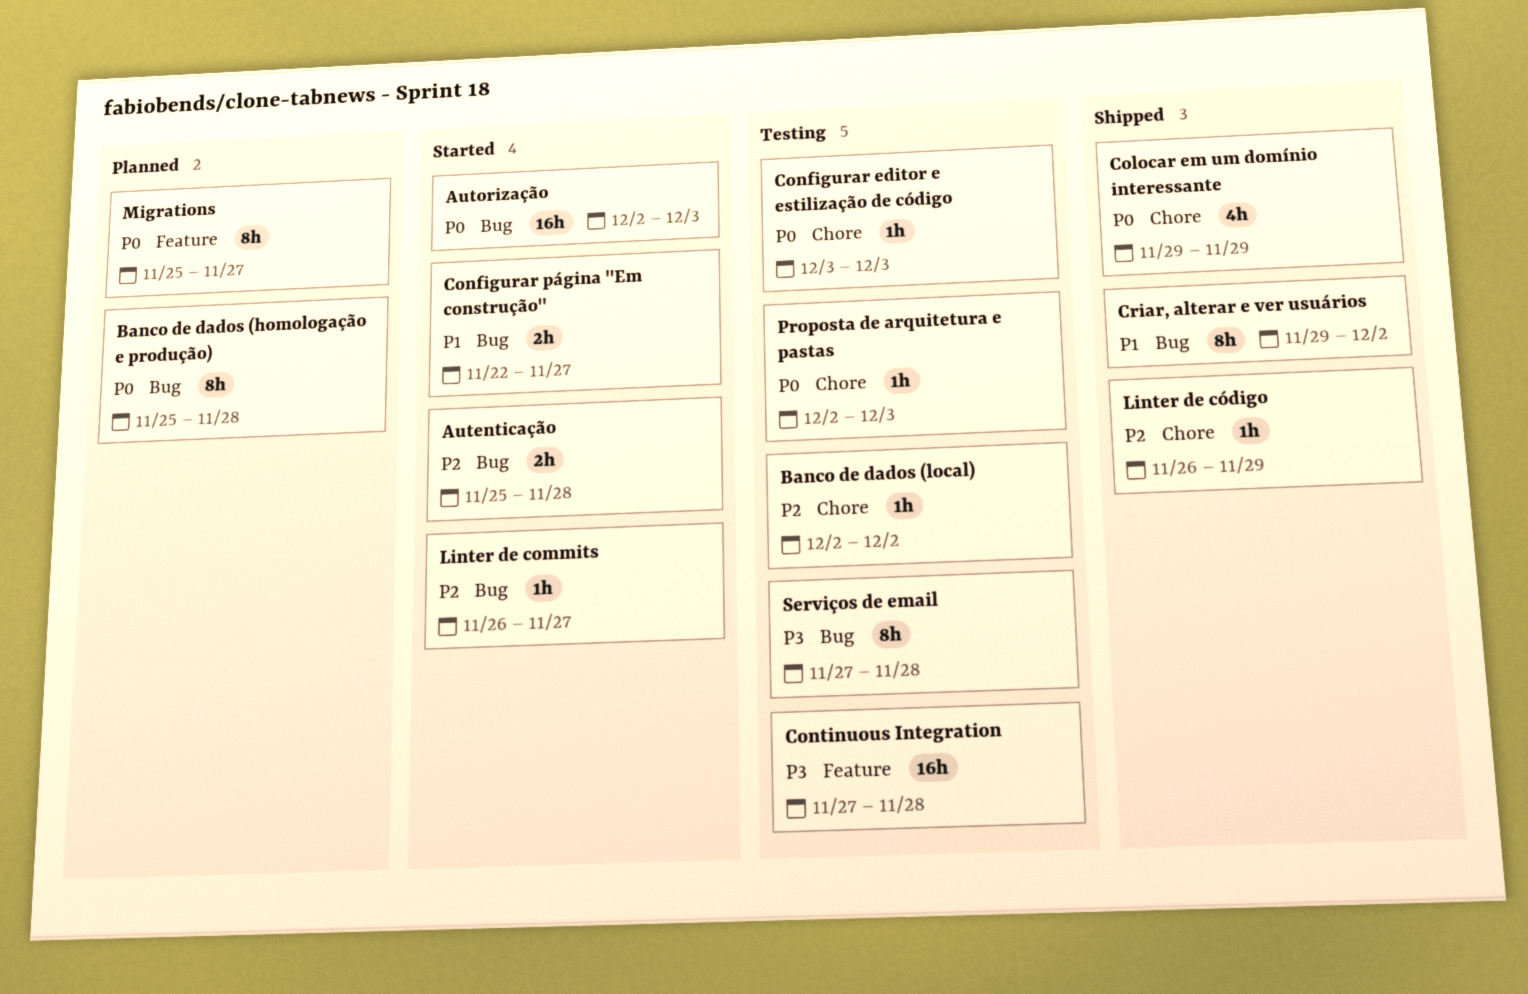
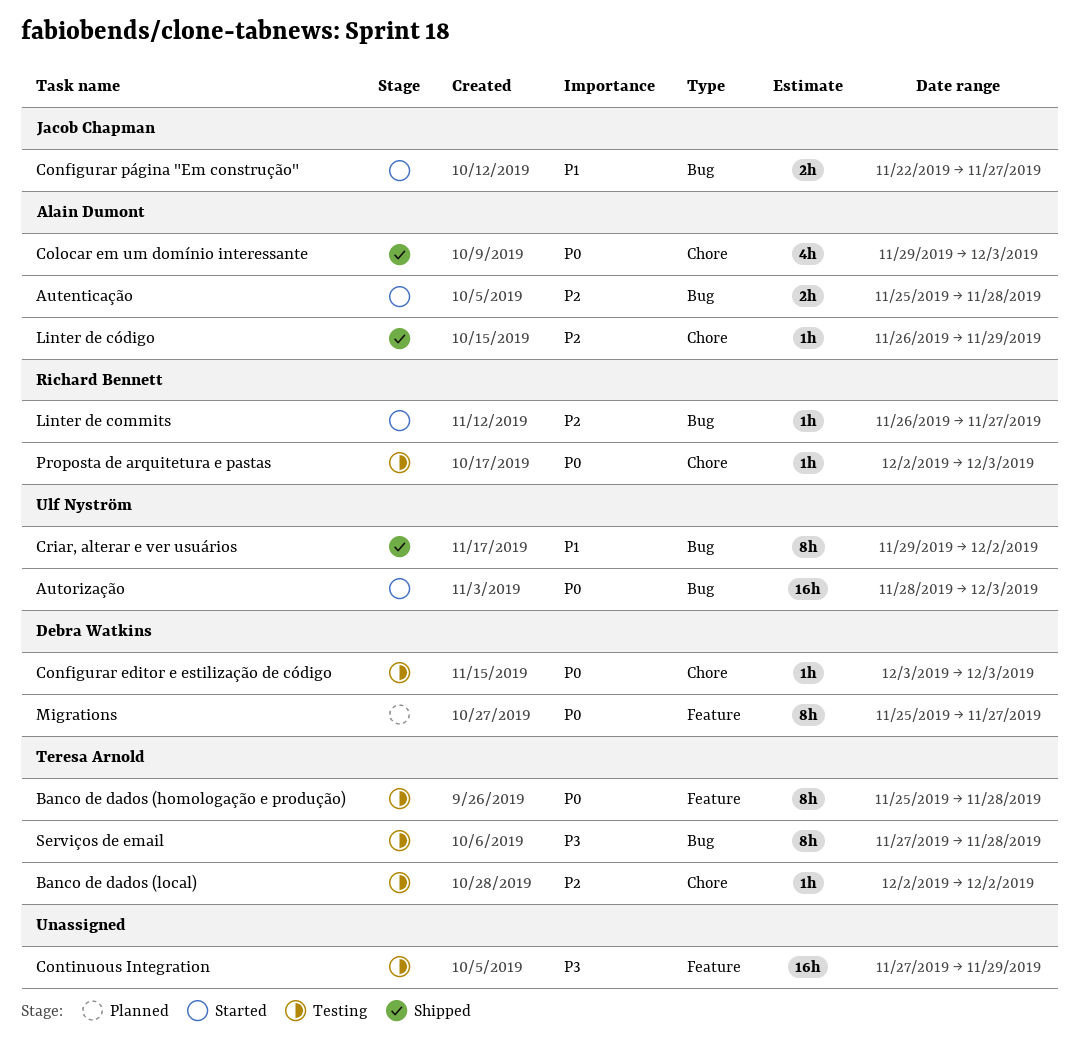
Autorização, start: Dec 2 -> Nov 28
Banco de dados (homologação e produção), status: Planned -> Testing
Banco de dados (homologação e produção), label: Bug -> Feature
Colocar em um domínio interessante, due: Nov 29 -> Dec 3
Continuous Integration, due: Nov 28 -> Nov 29

